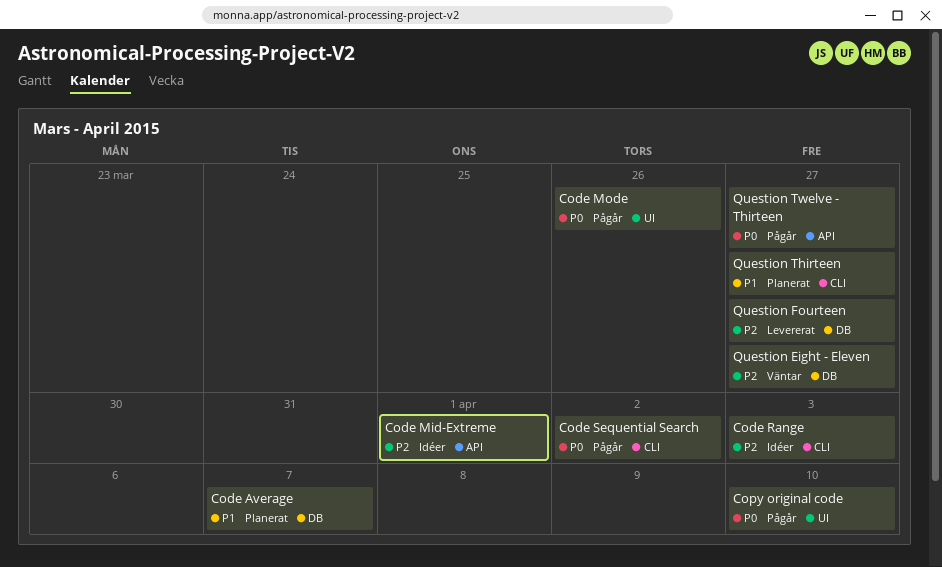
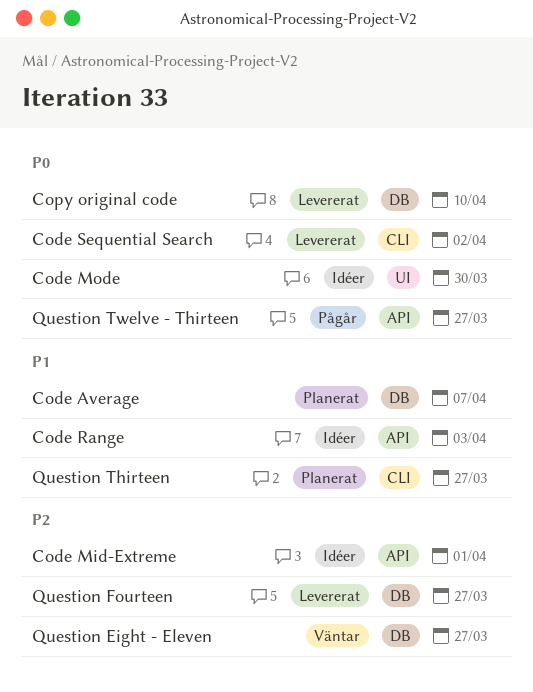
Code Mode, status: Pågår -> Idéer
Code Mode, due: Mar 26 -> Mar 30
Code Range, priority: P2 -> P1
Code Range, label: CLI -> API
Code Sequential Search, status: Pågår -> Levererat
Copy original code, status: Pågår -> Levererat
Copy original code, label: UI -> DB

